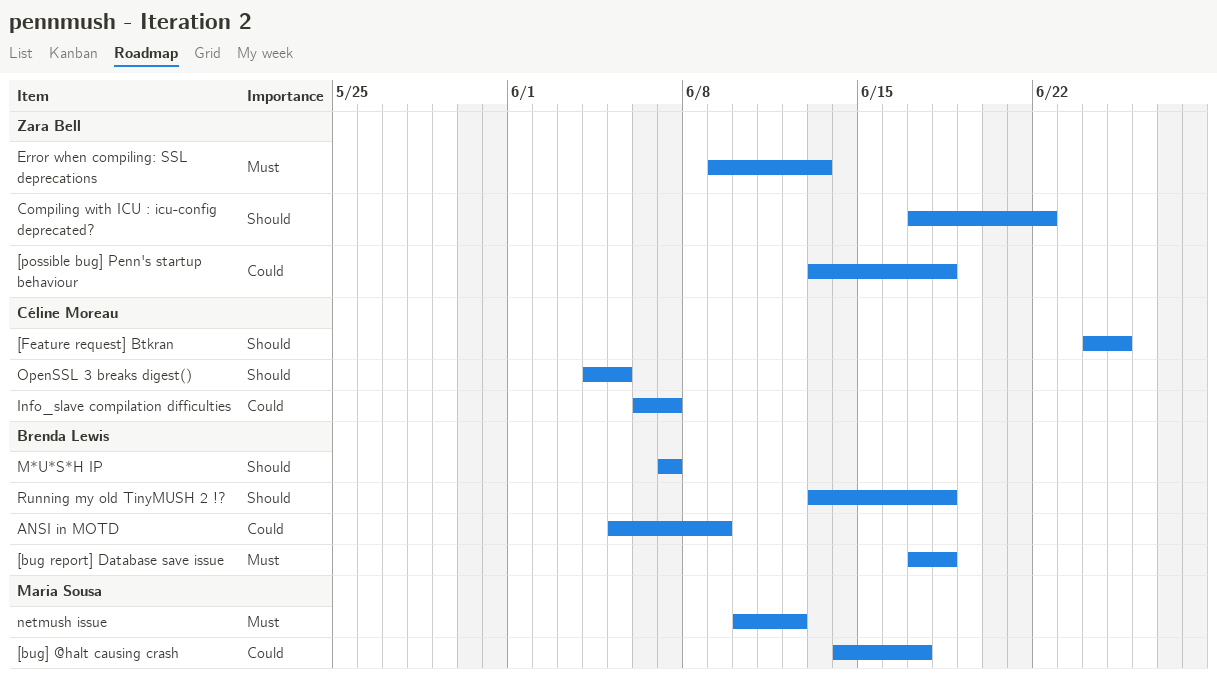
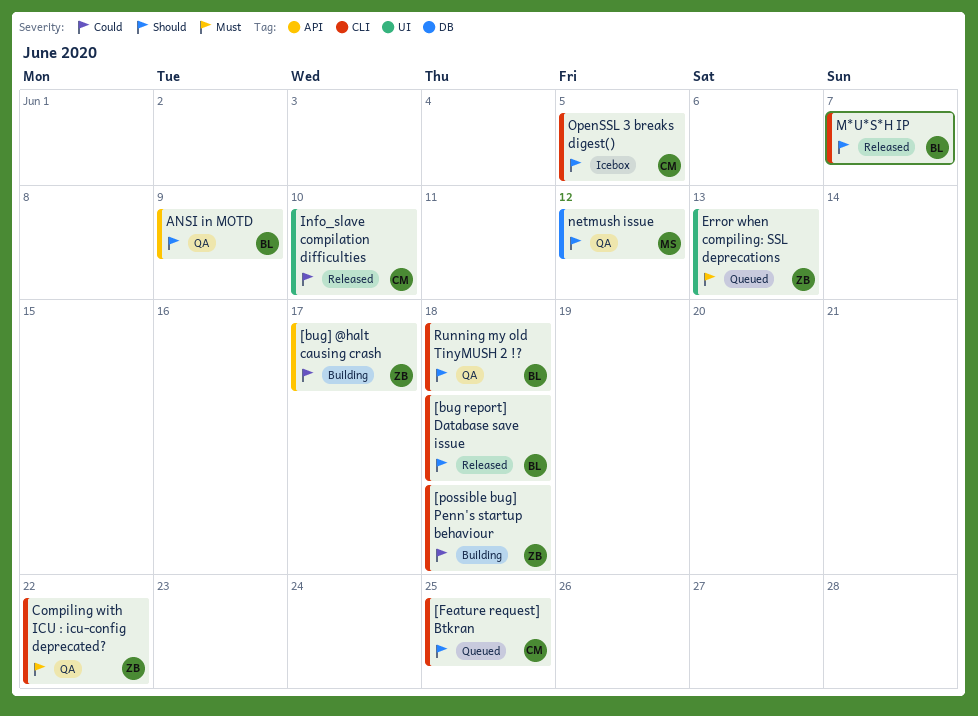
[bug report] Database save issue, priority: Must -> Should
[bug] @halt causing crash, owner: Maria Sousa -> Zara Bell
ANSI in MOTD, priority: Could -> Should
Compiling with ICU : icu-config deprecated?, priority: Should -> Must
Info_slave compilation difficulties, due: Jun 7 -> Jun 10
netmush issue, priority: Must -> Should

